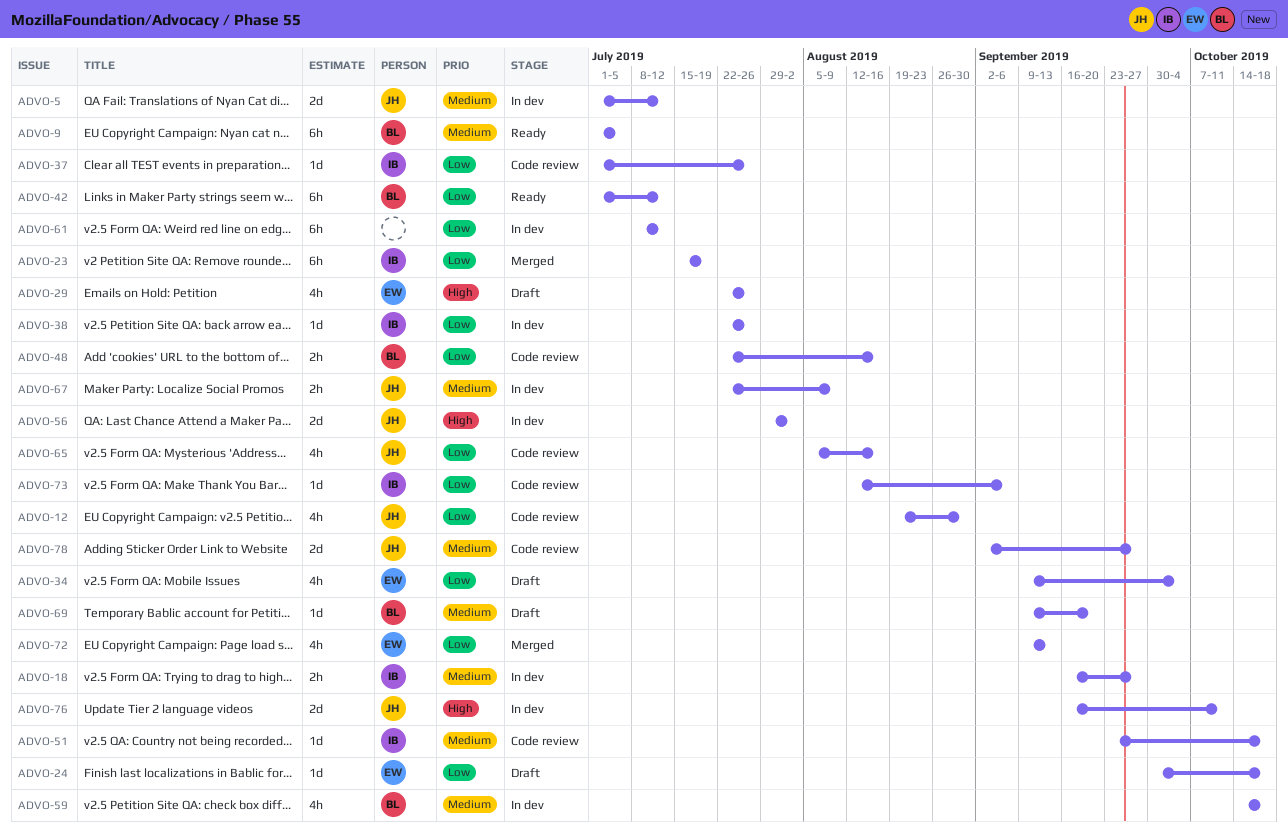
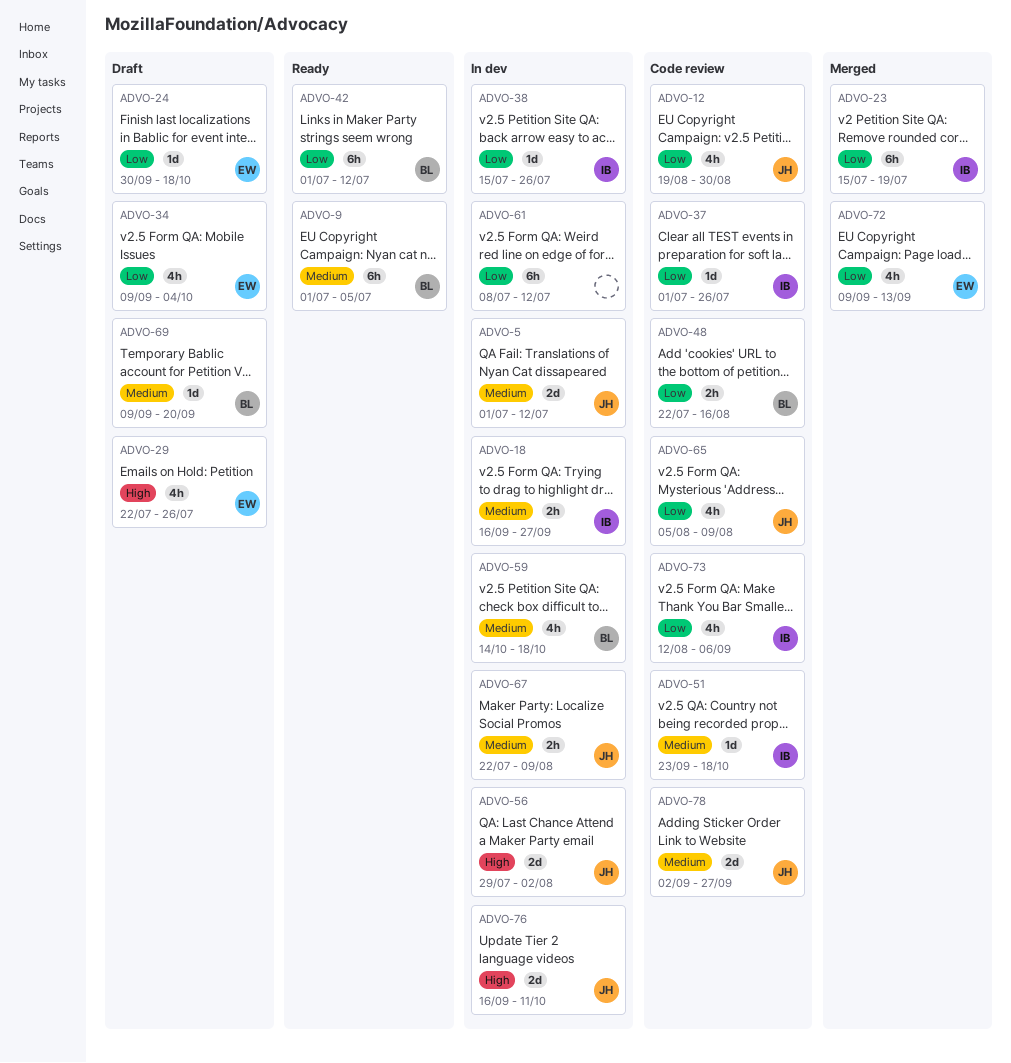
ADVO-38, start: Jul 22 -> Jul 15
ADVO-65, due: Aug 16 -> Aug 9
ADVO-73, estimate: 1d -> 4h

